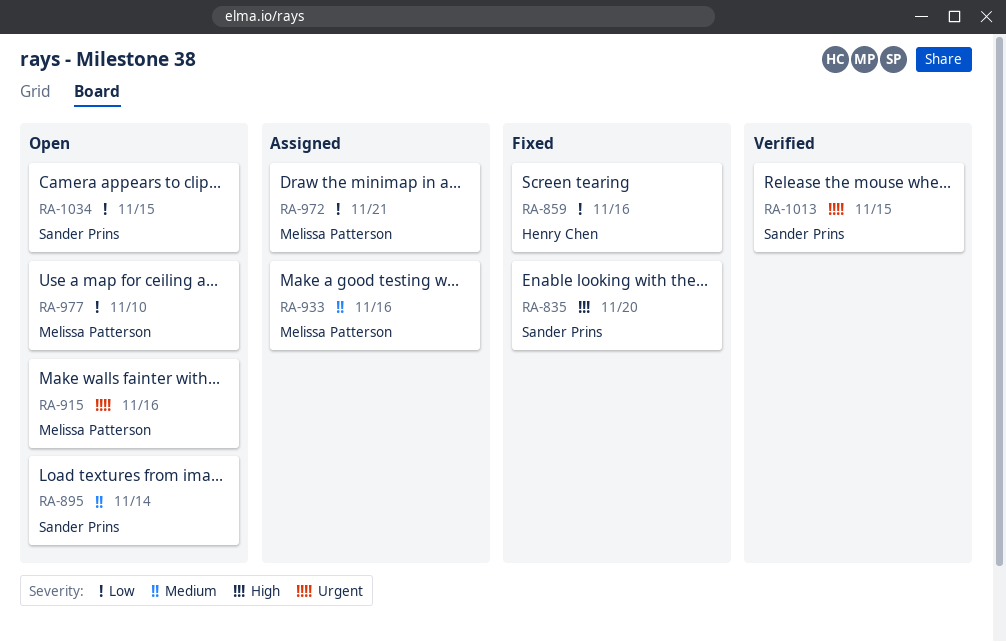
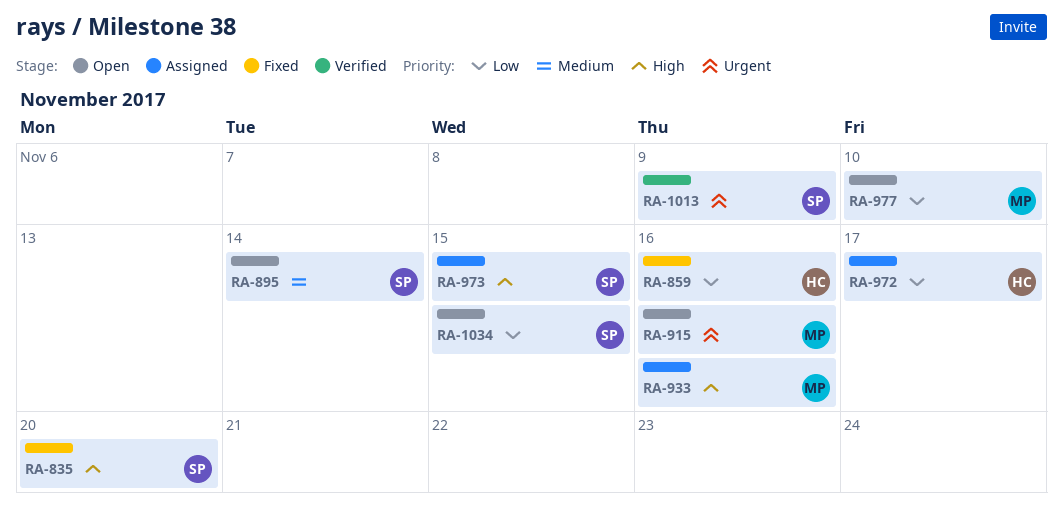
RA-933, priority: Medium -> High
RA-972, owner: Melissa Patterson -> Henry Chen
RA-972, due: Nov 21 -> Nov 17
RA-973: none -> present
RA-1013, due: Nov 15 -> Nov 9

